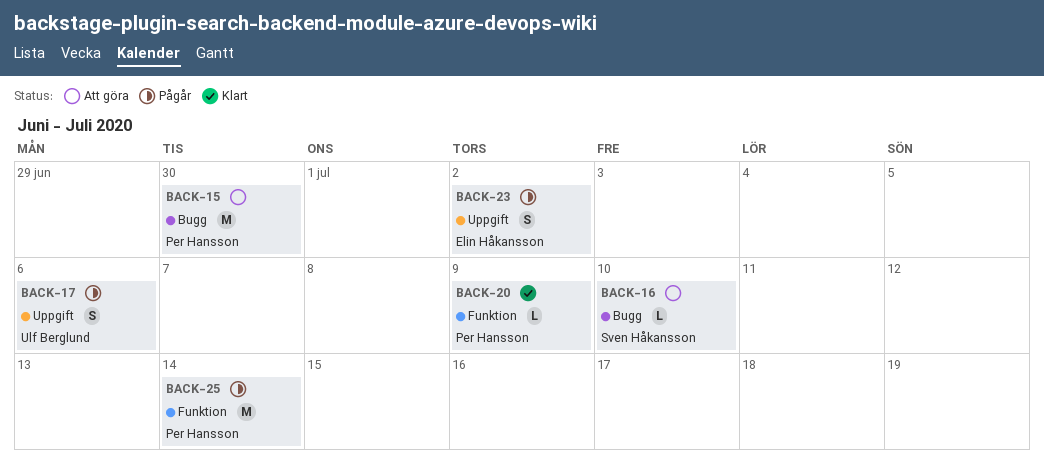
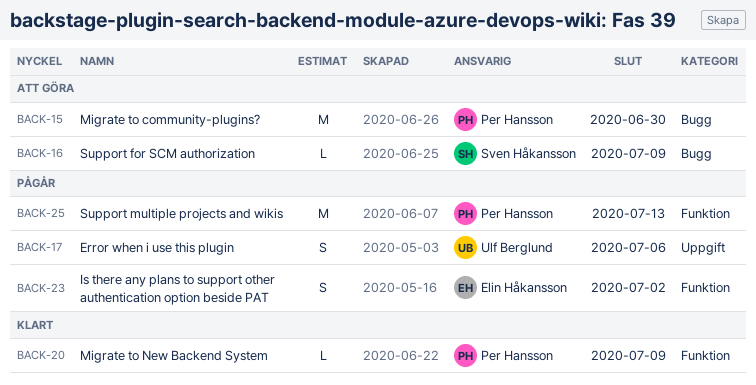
BACK-16, due: Jul 10 -> Jul 9
BACK-23, label: Uppgift -> Funktion
BACK-25, due: Jul 14 -> Jul 13

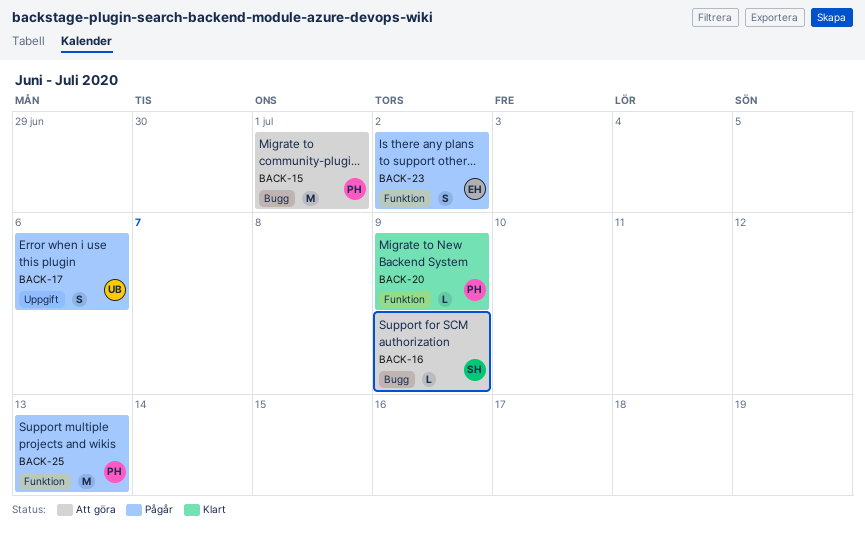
BACK-15, due: Jun 30 -> Jul 1

